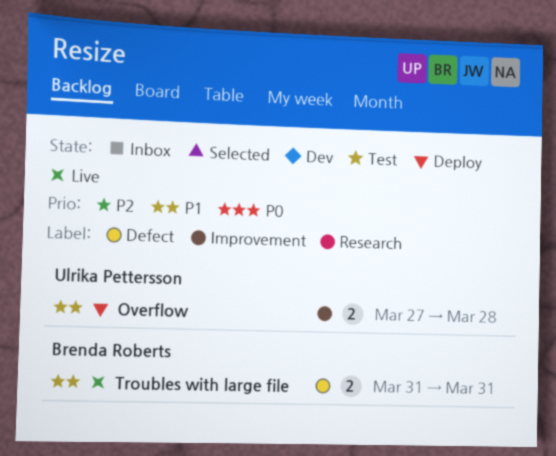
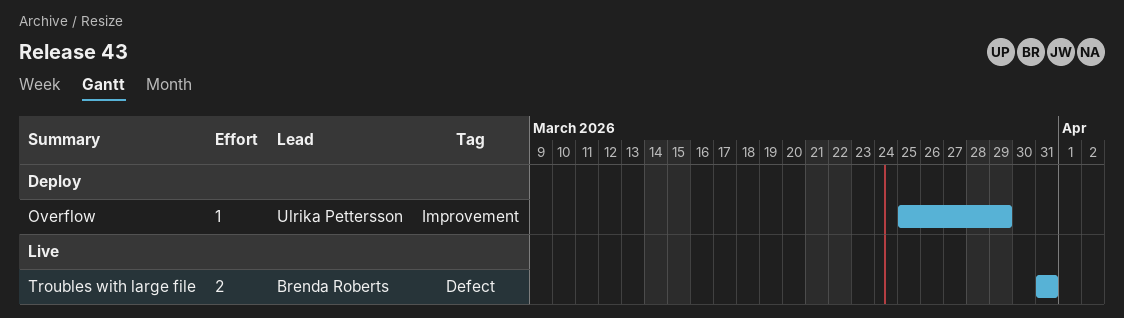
Overflow, estimate: 2 -> 1
Overflow, start: Mar 27 -> Mar 25
Overflow, due: Mar 28 -> Mar 29

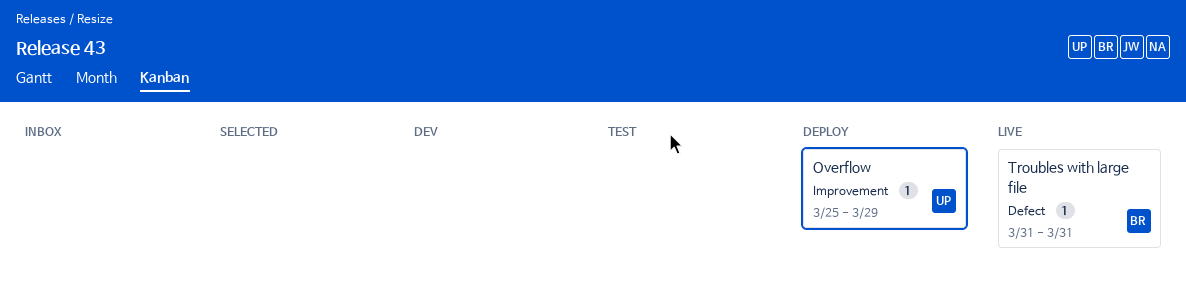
Troubles with large file, estimate: 2 -> 1

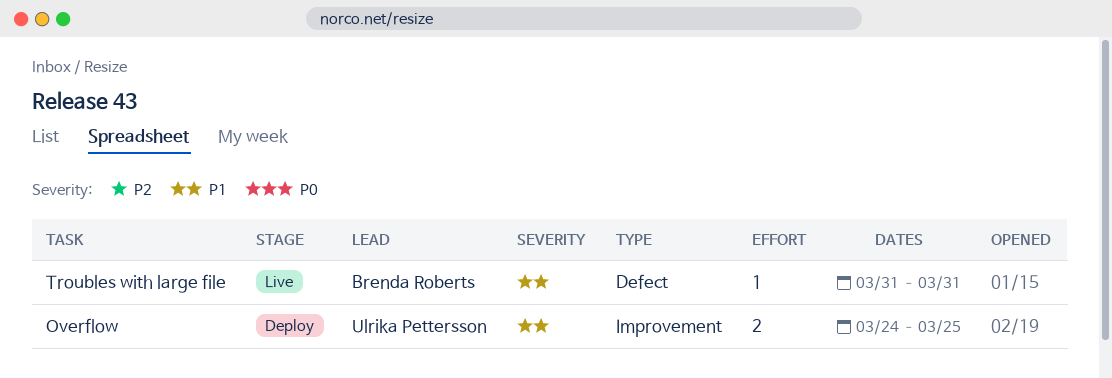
Overflow, estimate: 1 -> 2
Overflow, start: Mar 25 -> Mar 24
Overflow, due: Mar 29 -> Mar 25

